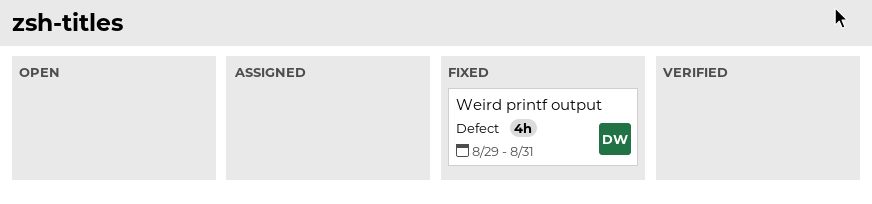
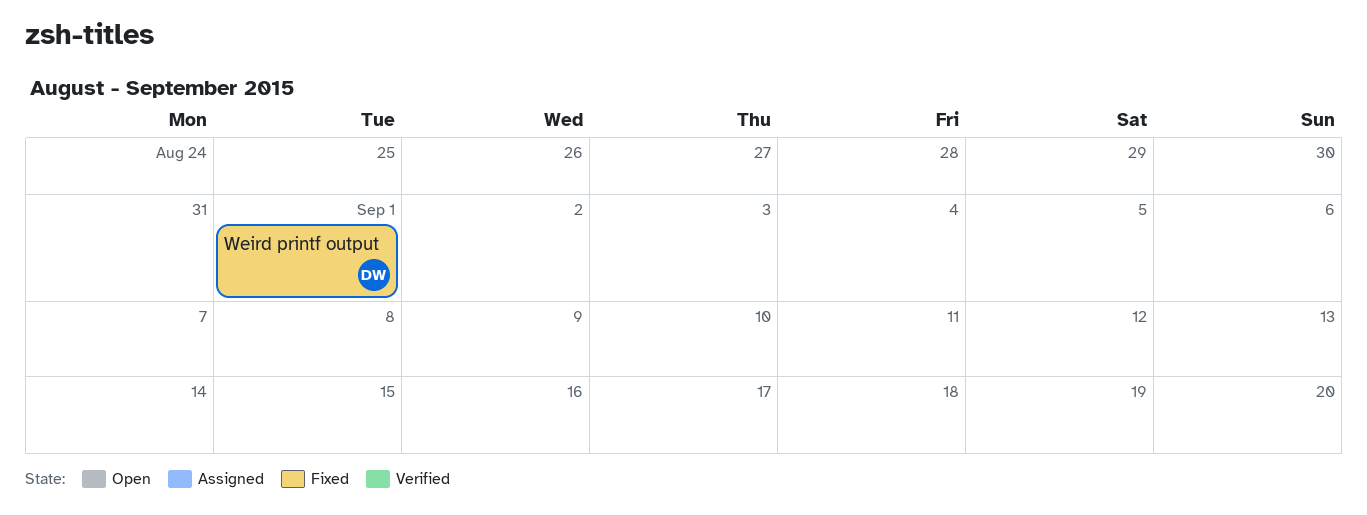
Weird printf output, due: Aug 31 -> Sep 1

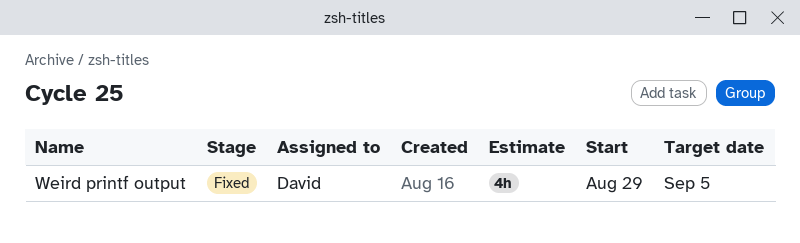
Weird printf output, due: Sep 1 -> Sep 5

